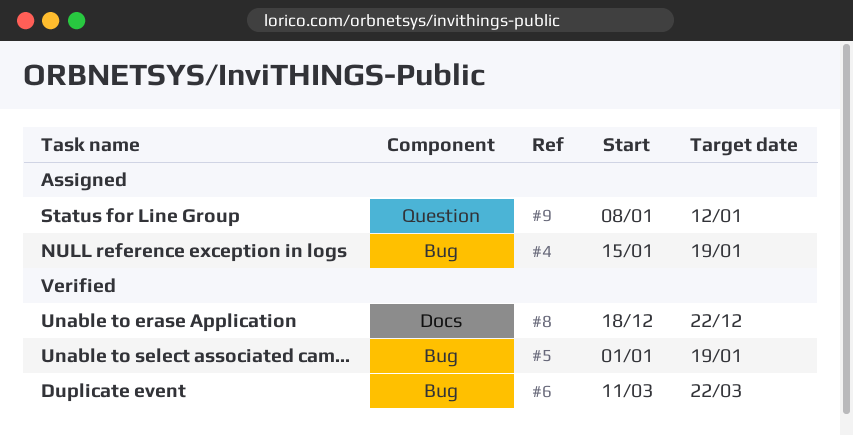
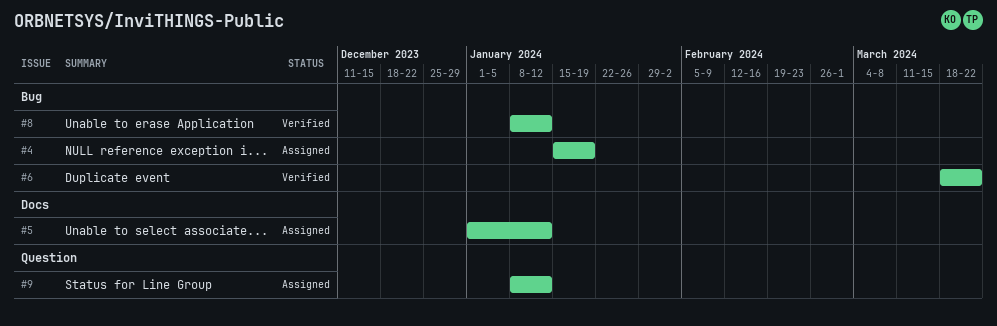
#5, status: Verified -> Assigned
#5, label: Bug -> Docs
#5, due: Jan 19 -> Jan 12
#6, start: Mar 11 -> Mar 18
#8, label: Docs -> Bug
#8, start: Dec 18 -> Jan 8
#8, due: Dec 22 -> Jan 12

